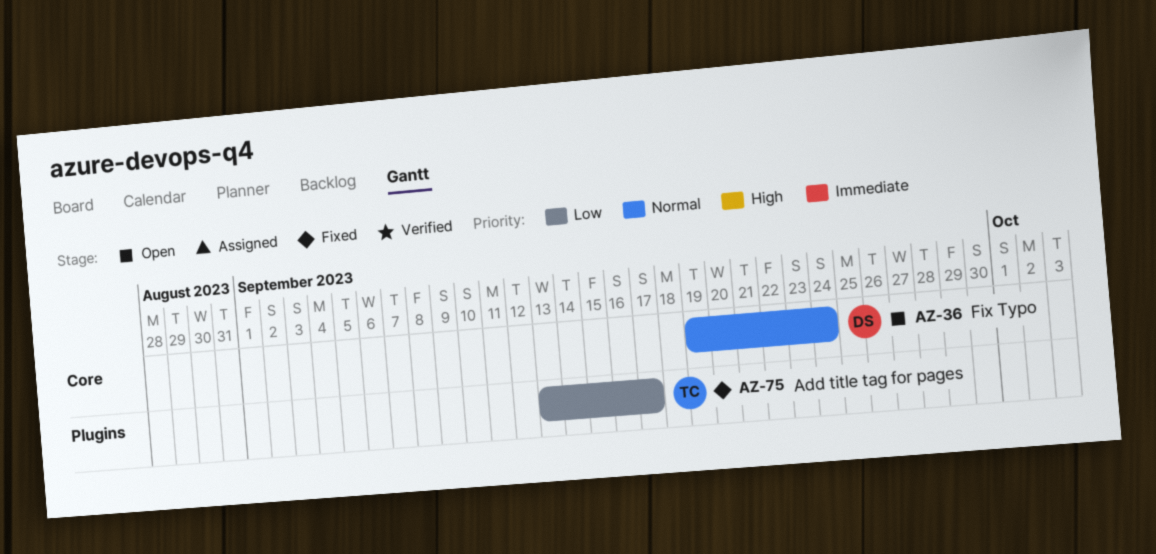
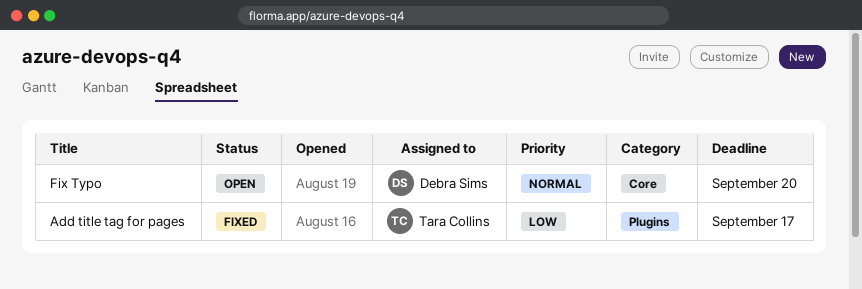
Fix Typo, due: Sep 24 -> Sep 20

